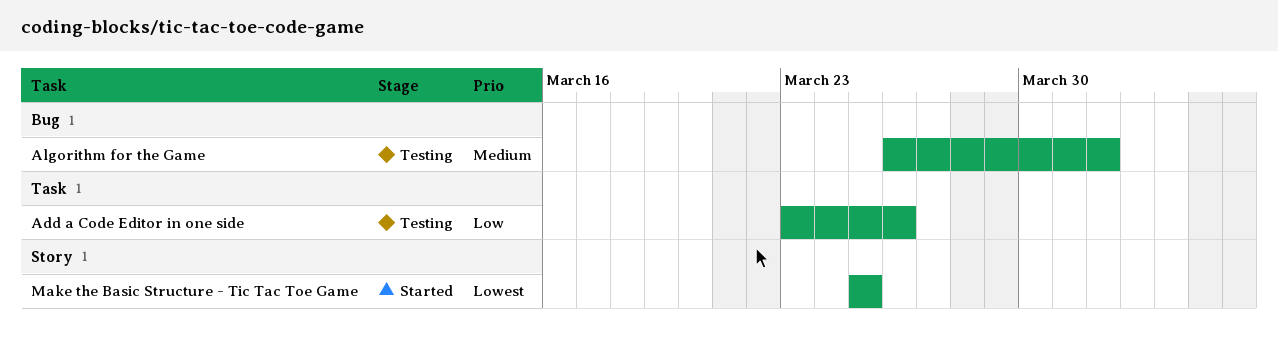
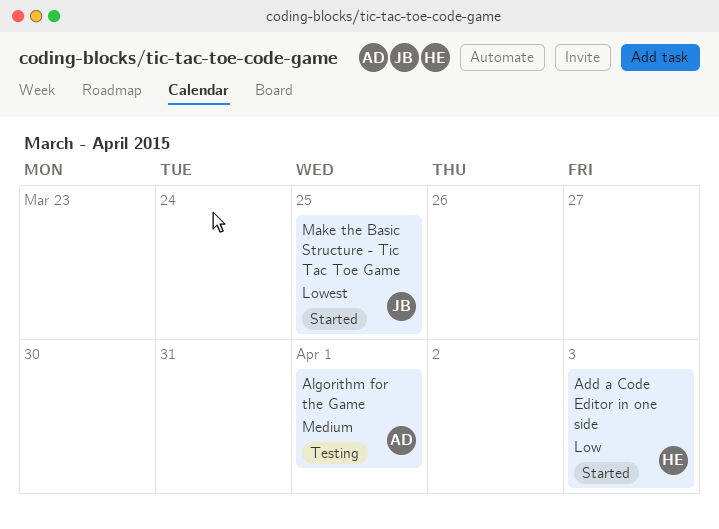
Add a Code Editor in one side, status: Testing -> Started
Add a Code Editor in one side, due: Mar 26 -> Apr 3

